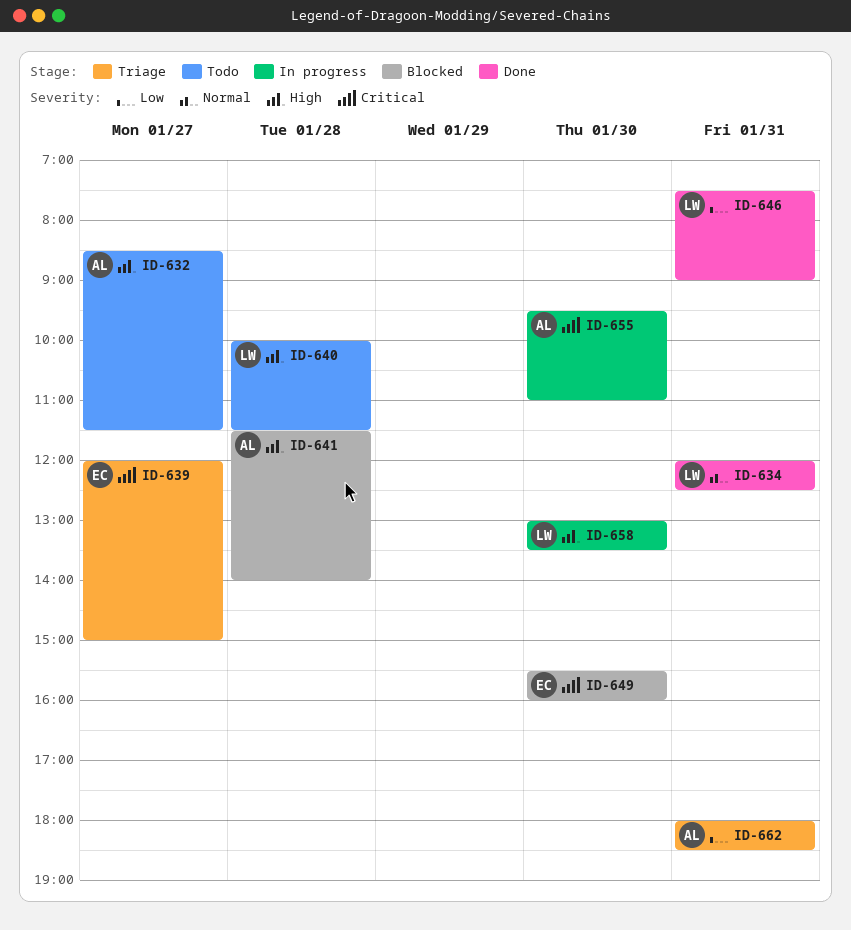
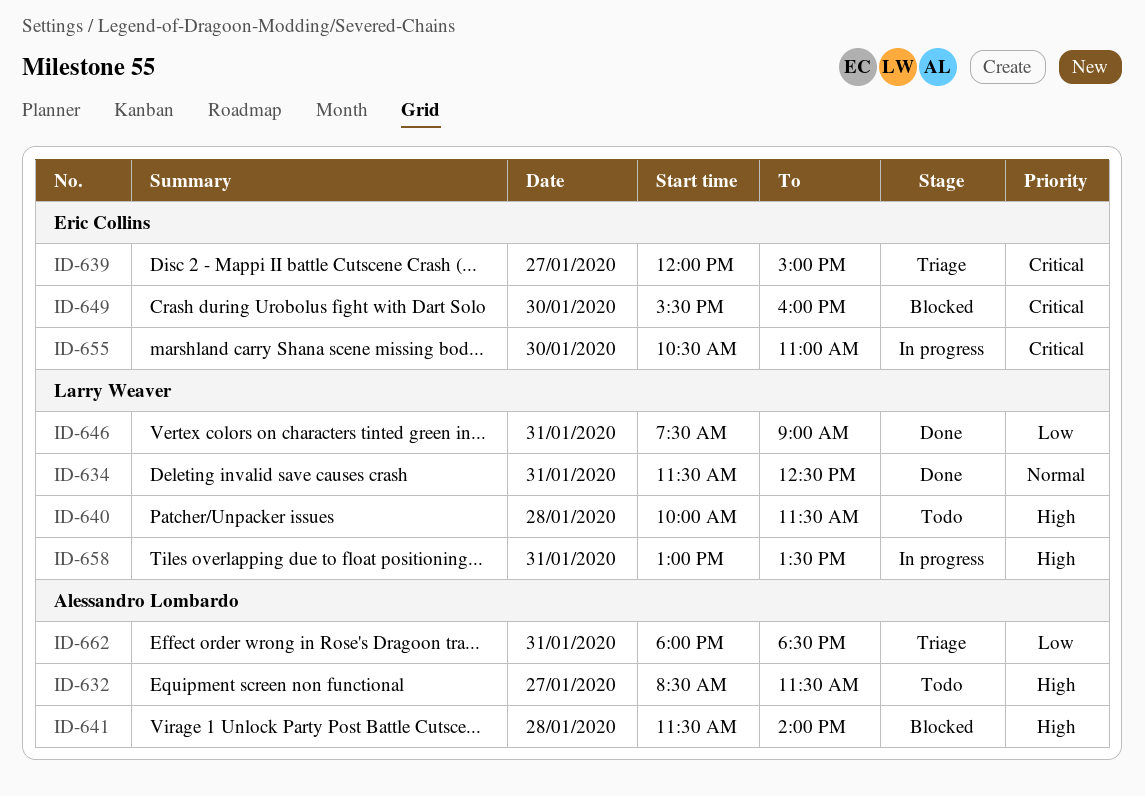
ID-634, begins: 12:00 -> 11:30
ID-655, owner: Alessandro Lombardo -> Eric Collins
ID-655, begins: 09:30 -> 10:30
ID-658, day: Jan 30 -> Jan 31

